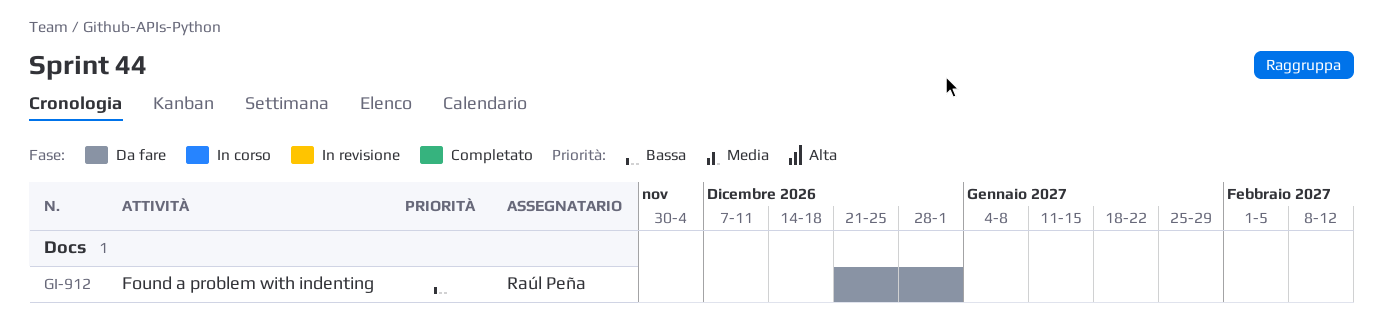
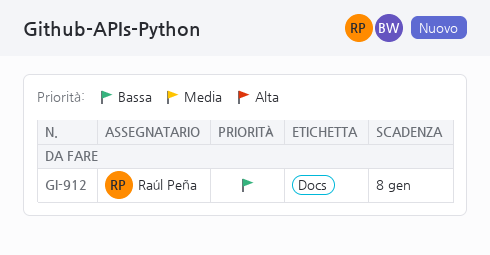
GI-912, due: Jan 1 -> Jan 8

